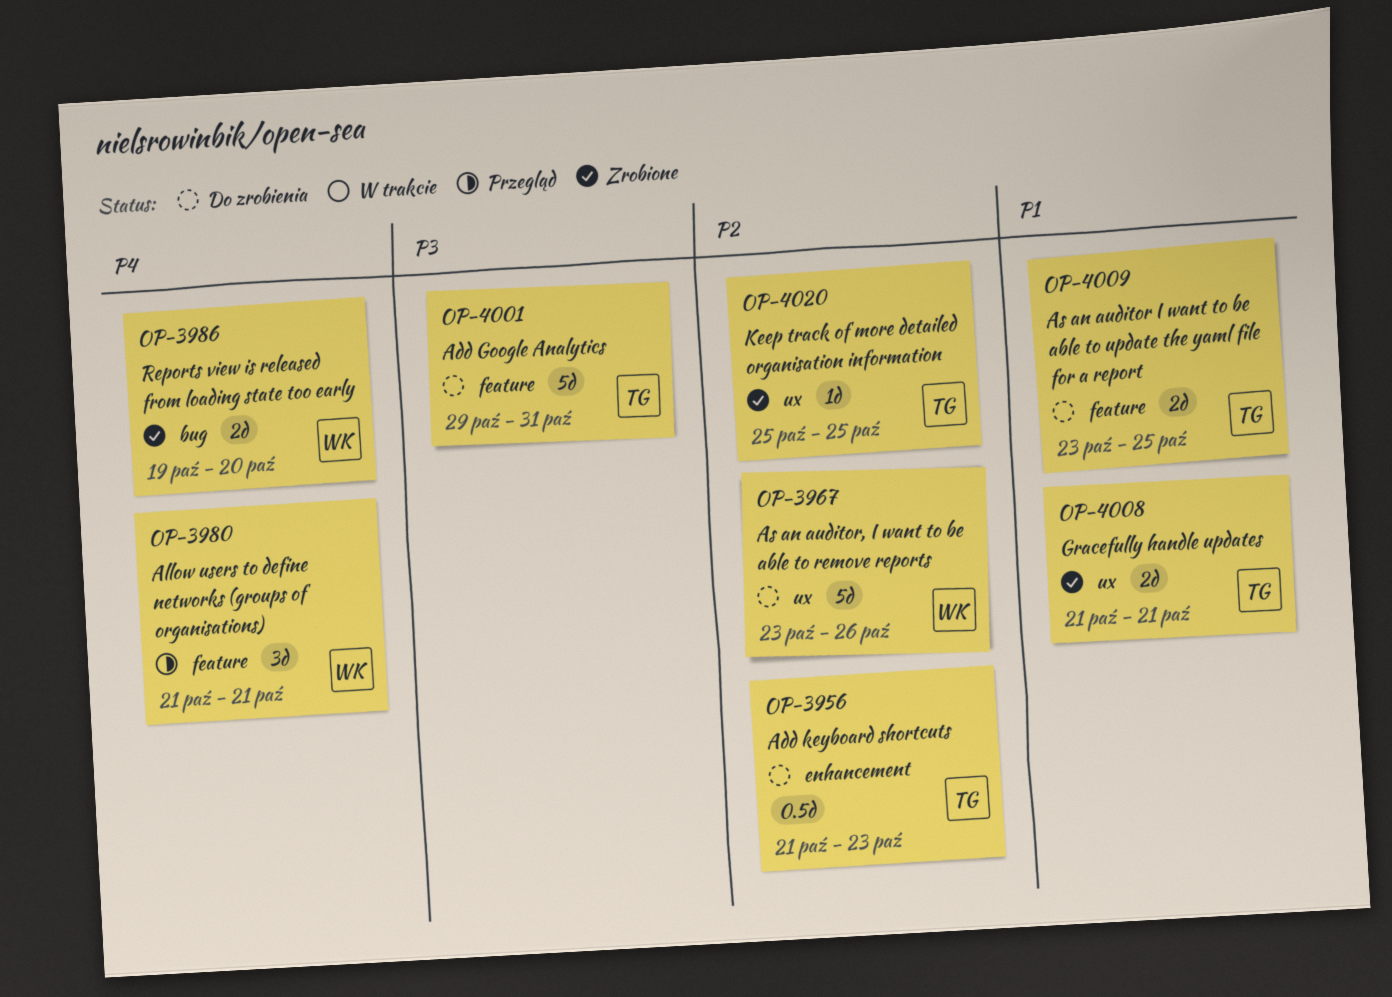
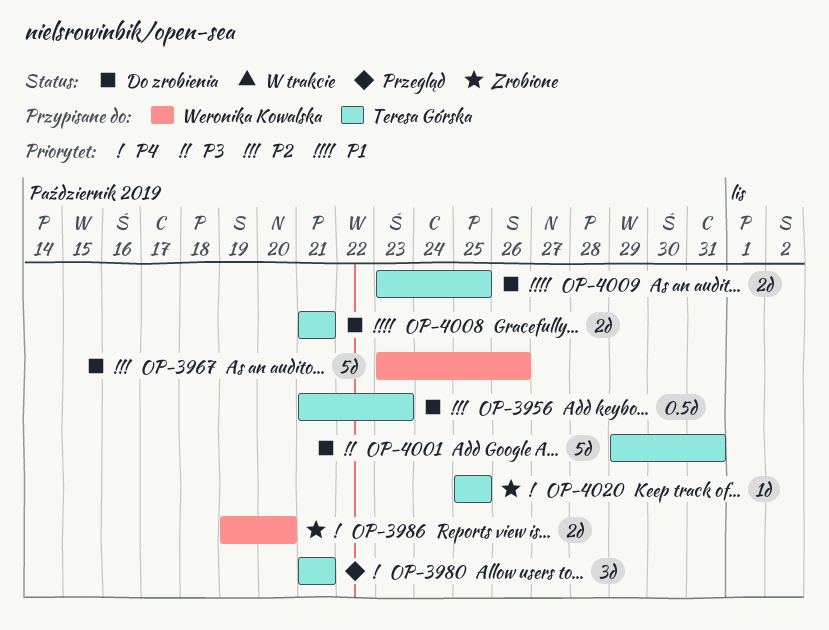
OP-3980, owner: Weronika Kowalska -> Teresa Górska
OP-4008, status: Zrobione -> Do zrobienia
OP-4020, priority: P2 -> P4

